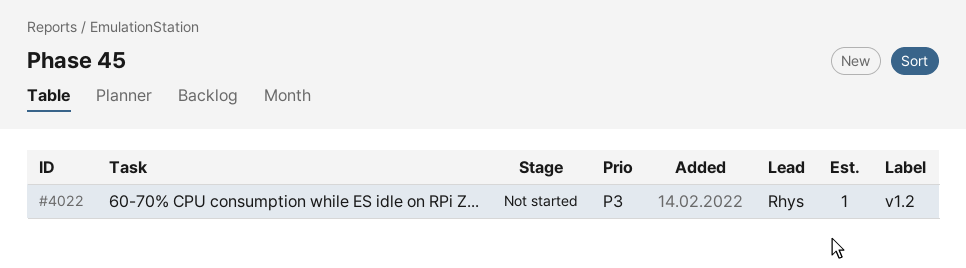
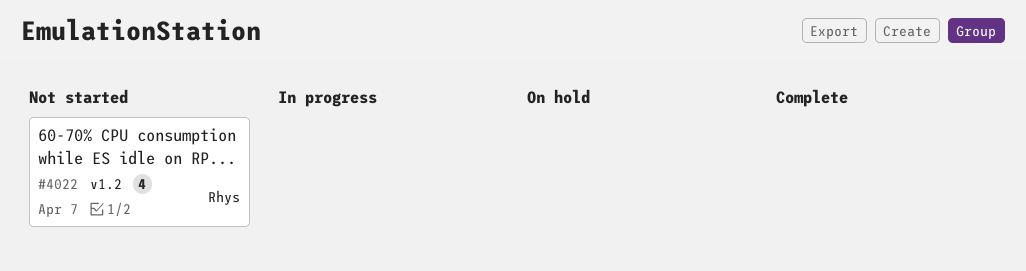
#4022, estimate: 1 -> 4

